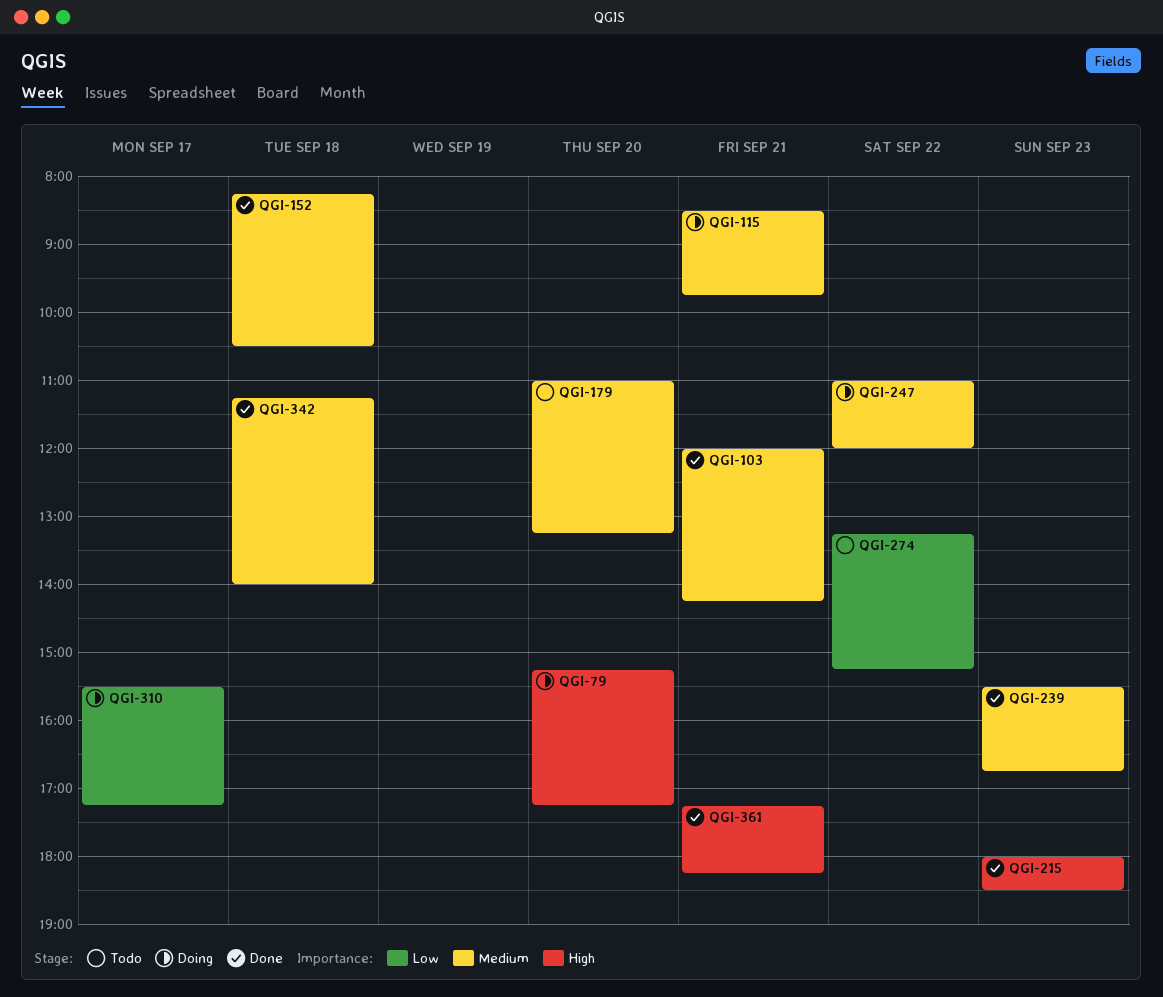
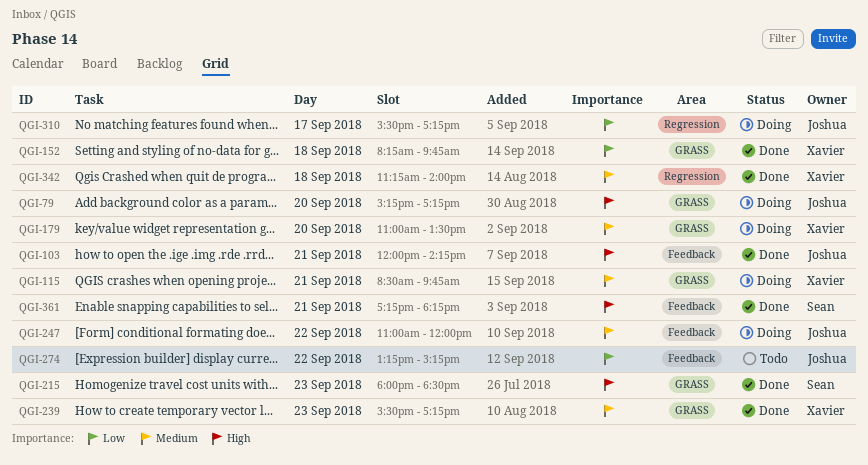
QGI-103, priority: Medium -> High
QGI-152, priority: Medium -> Low
QGI-152, ends: 10:30 -> 09:45
QGI-179, status: Todo -> Doing
QGI-179, ends: 13:15 -> 13:30
QGI-239, ends: 16:45 -> 17:15

